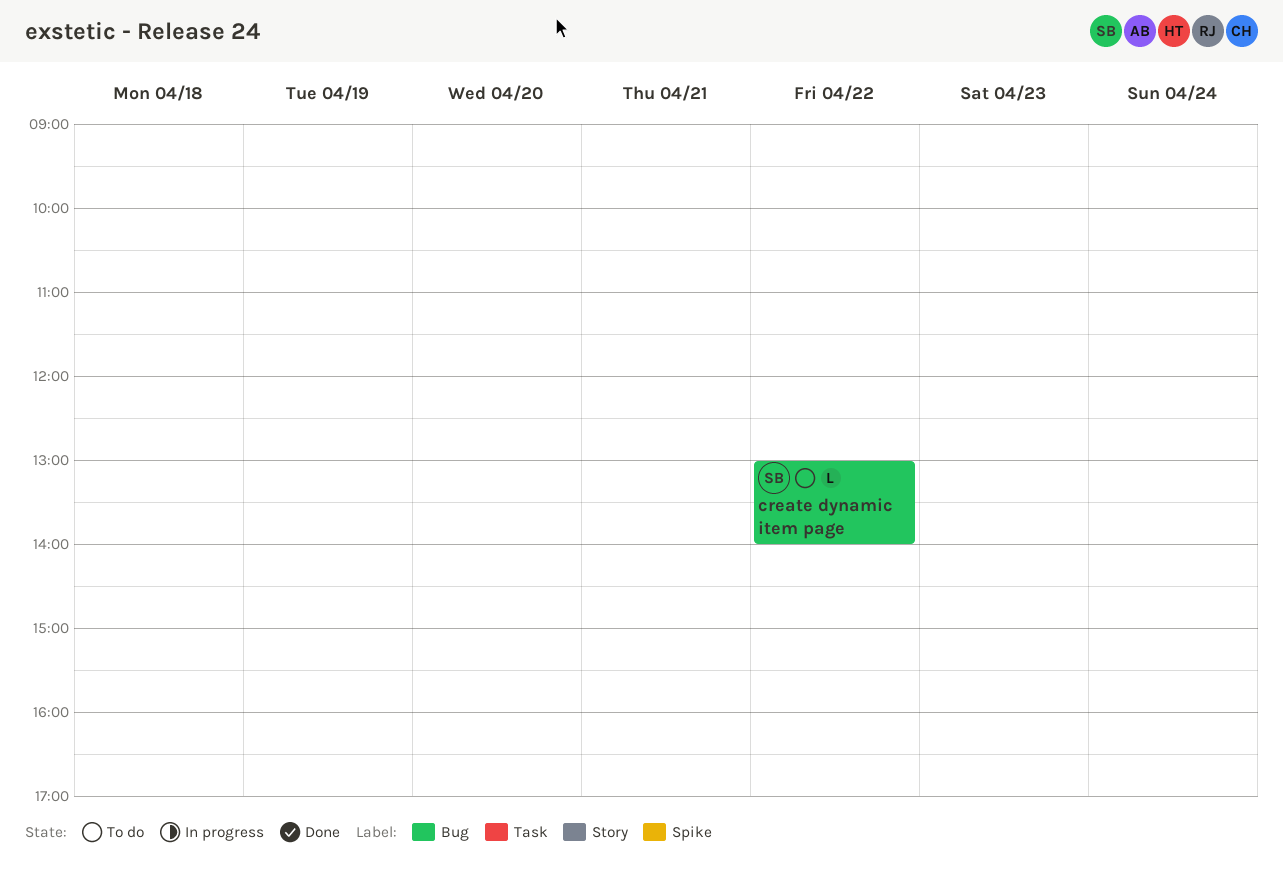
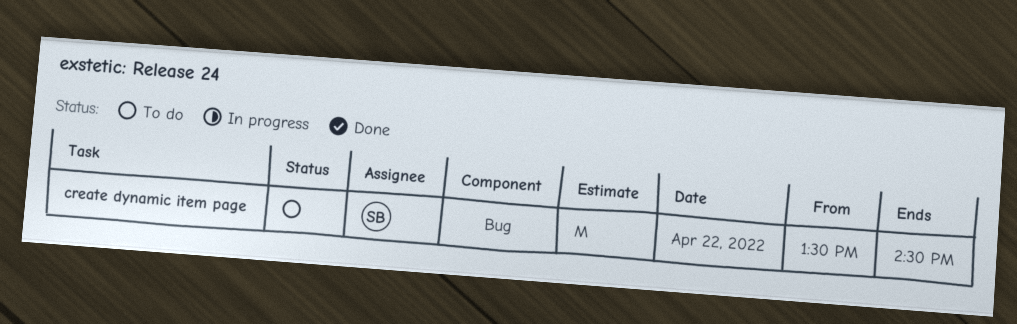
create dynamic item page, estimate: L -> M
create dynamic item page, begins: 13:00 -> 13:30
create dynamic item page, ends: 14:00 -> 14:30

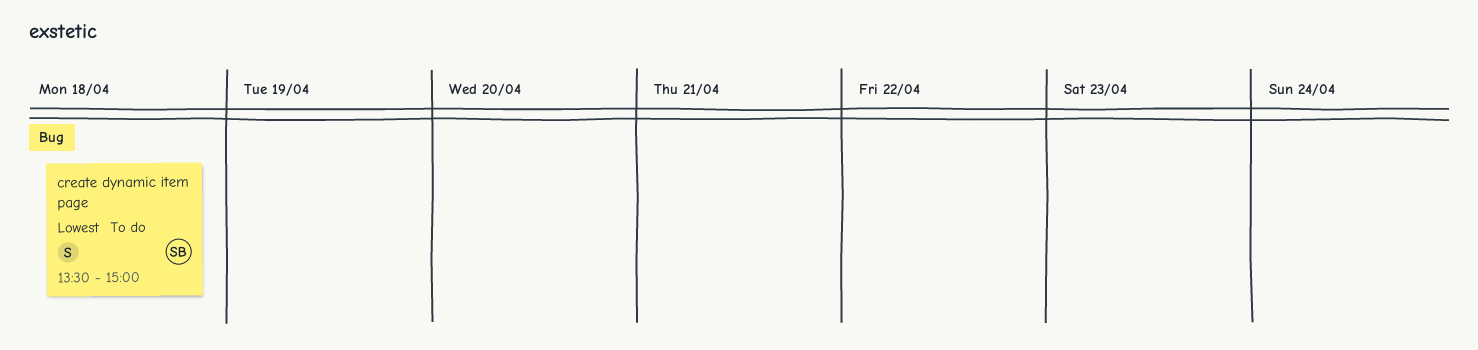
create dynamic item page, estimate: M -> S
create dynamic item page, day: Apr 22 -> Apr 18
create dynamic item page, ends: 14:30 -> 15:00

